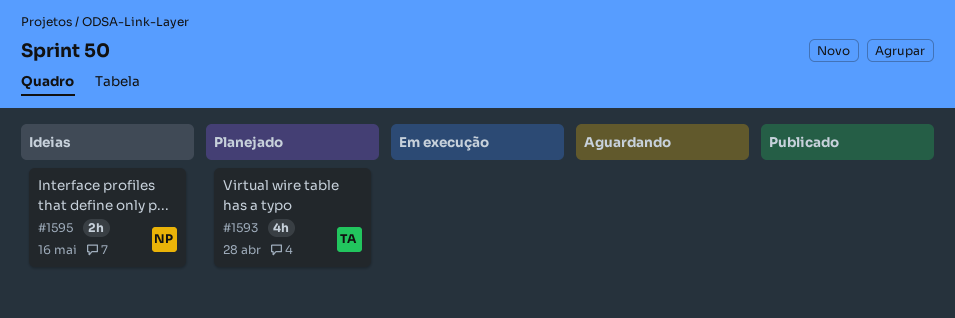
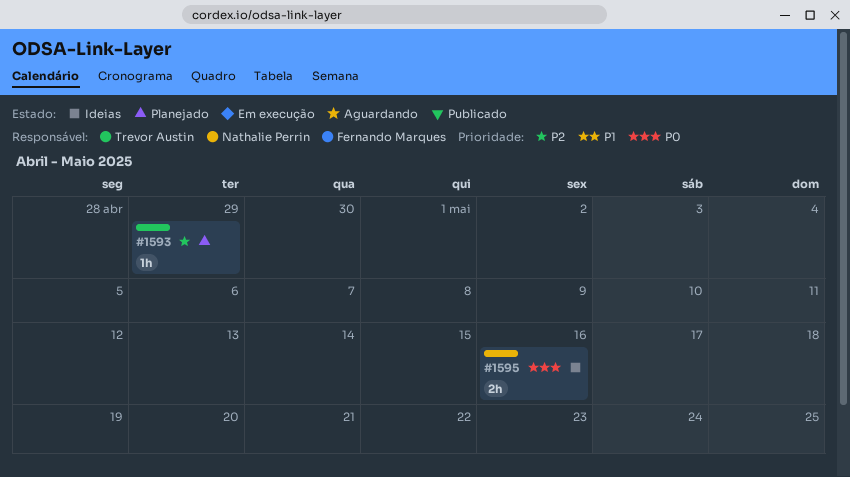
#1593, estimate: 4h -> 1h
#1593, due: Apr 28 -> Apr 29

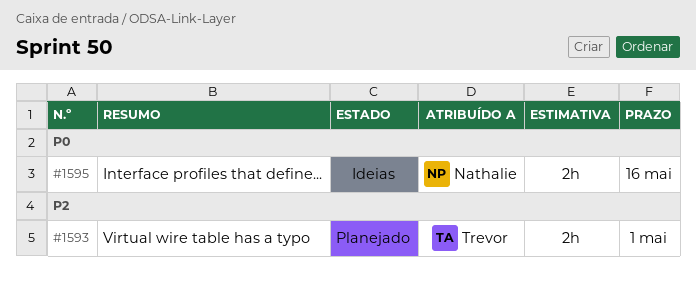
#1593, estimate: 1h -> 2h
#1593, due: Apr 29 -> May 1

